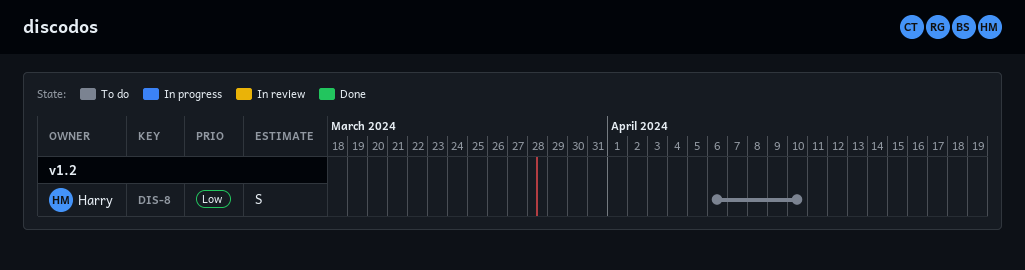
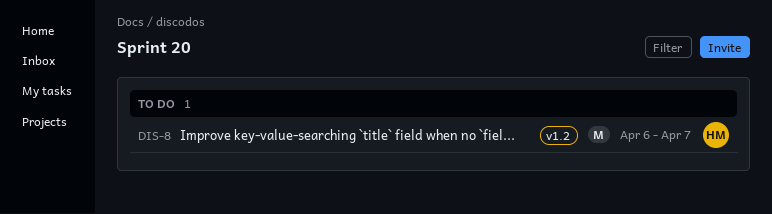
DIS-8, estimate: S -> M
DIS-8, due: Apr 10 -> Apr 7

